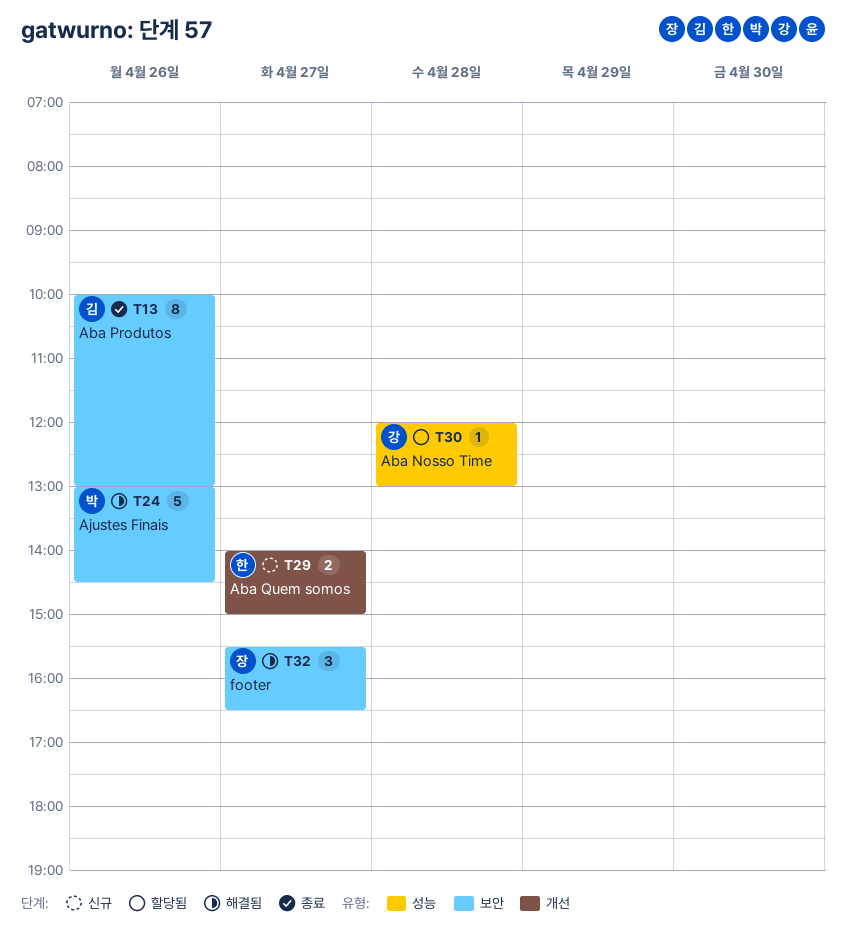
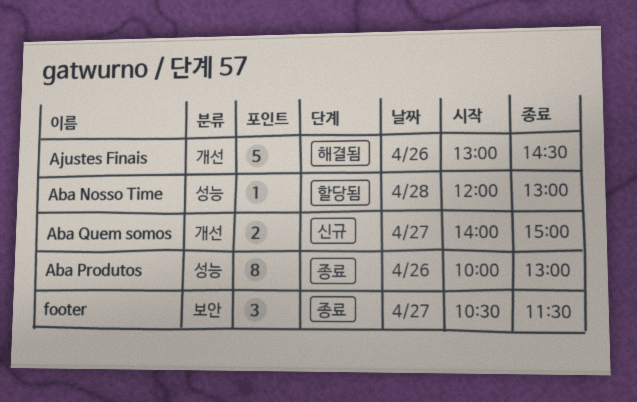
Aba Produtos, label: 보안 -> 성능
Ajustes Finais, label: 보안 -> 개선
footer, status: 해결됨 -> 종료
footer, begins: 15:30 -> 10:30
footer, ends: 16:30 -> 11:30

